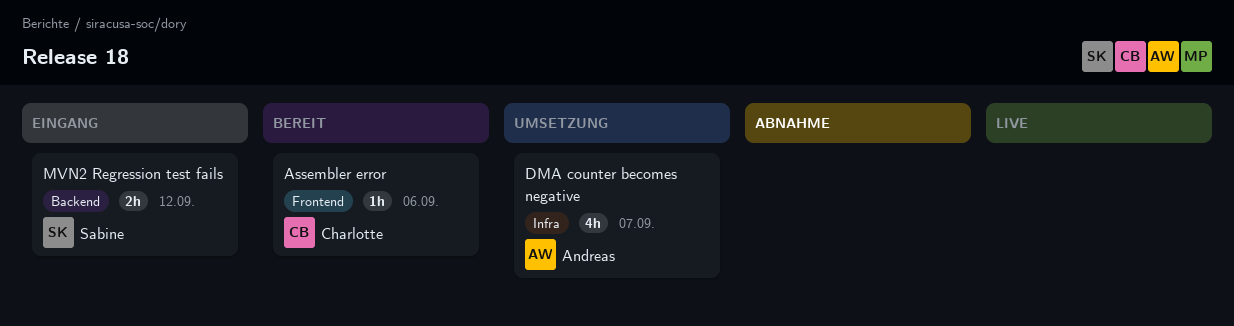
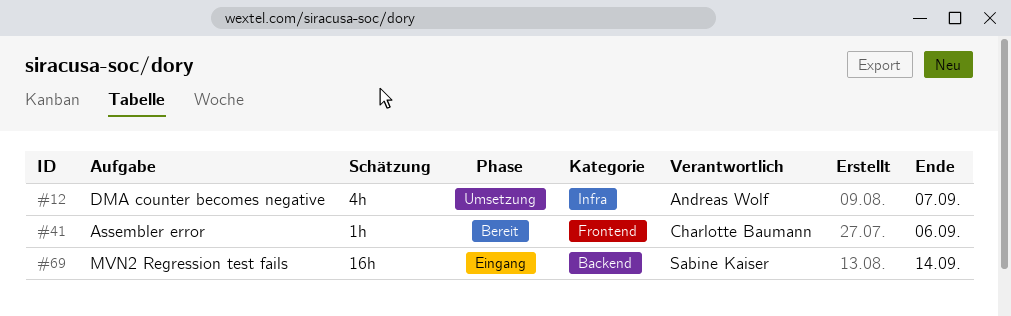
MVN2 Regression test fails, estimate: 2h -> 16h
MVN2 Regression test fails, due: Sep 12 -> Sep 14

